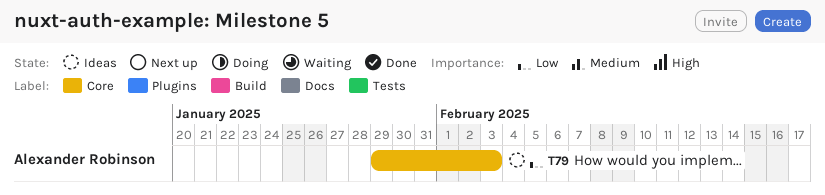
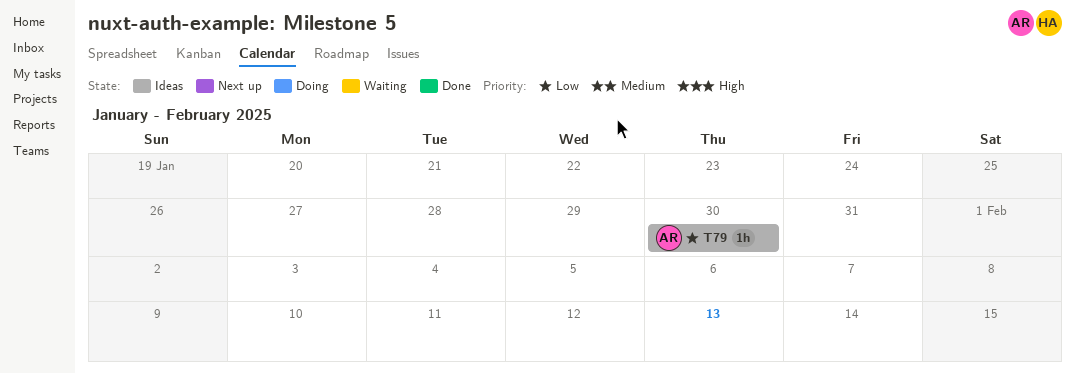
T79, start: Jan 29 -> Jan 30
T79, due: Feb 3 -> Jan 30

